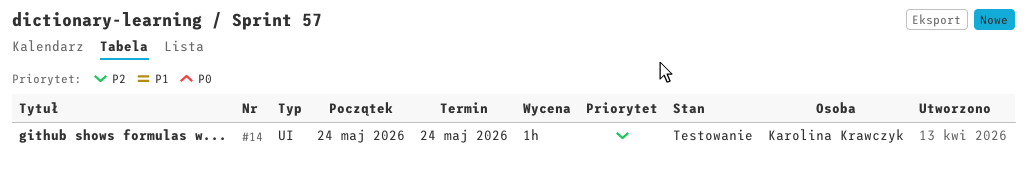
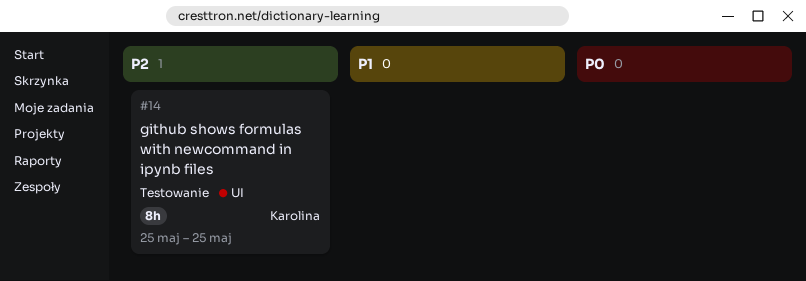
#14, estimate: 1h -> 8h
#14, start: May 24 -> May 25
#14, due: May 24 -> May 25

